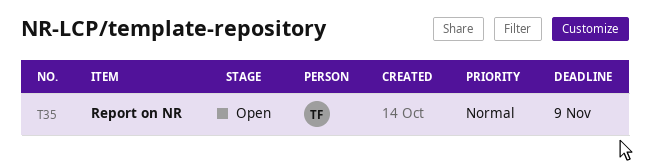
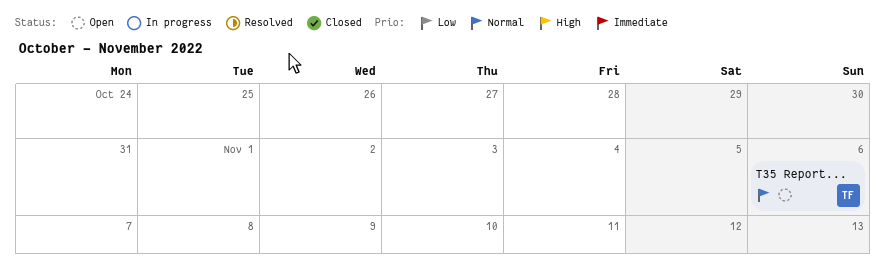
T35, due: Nov 9 -> Nov 6

